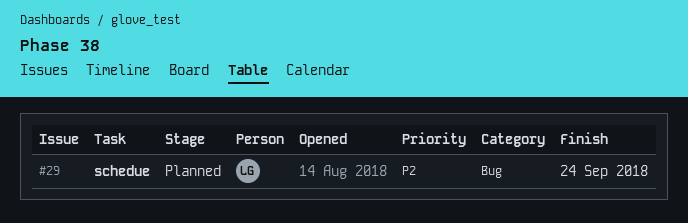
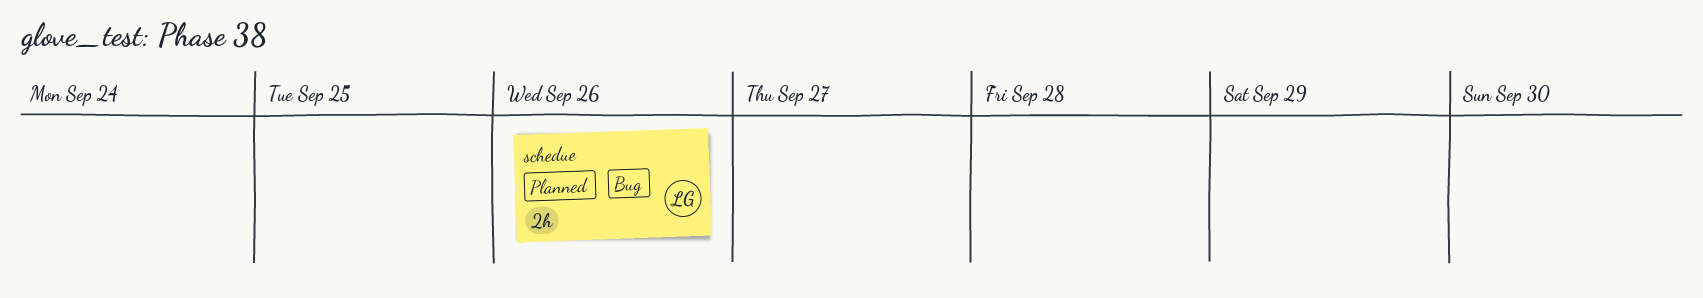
schedue, due: Sep 24 -> Sep 26

